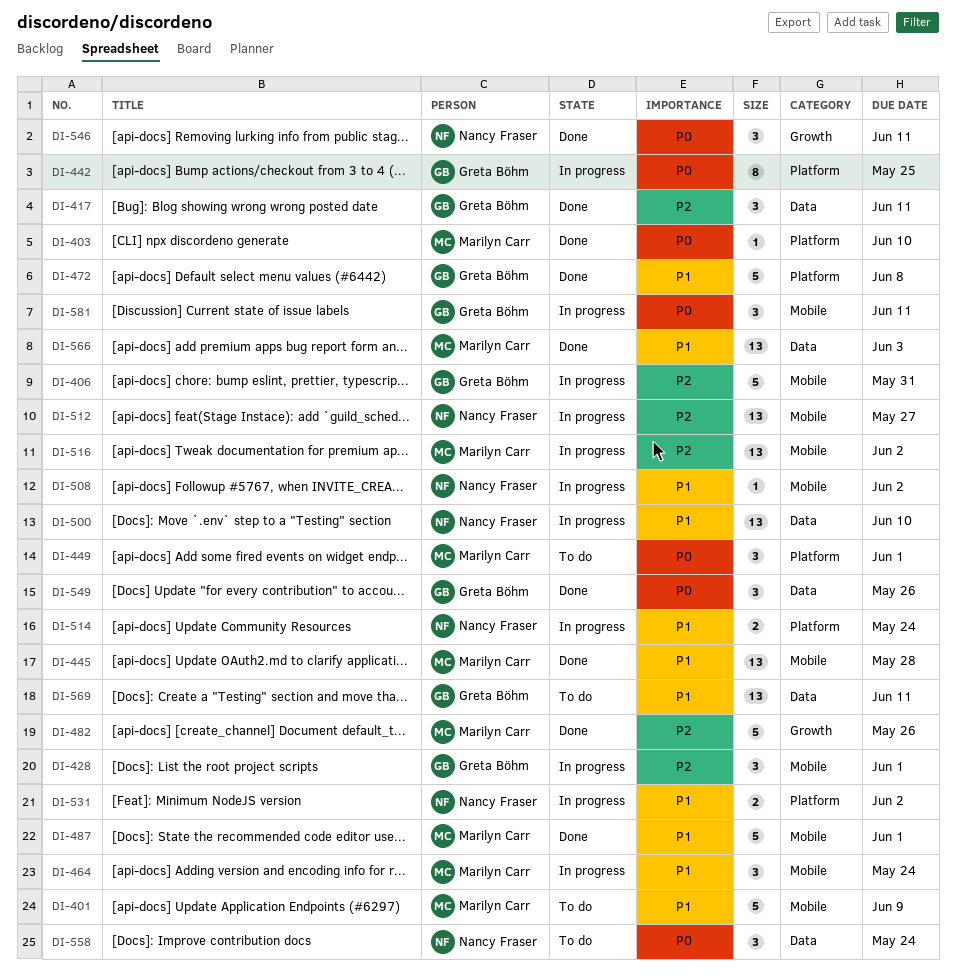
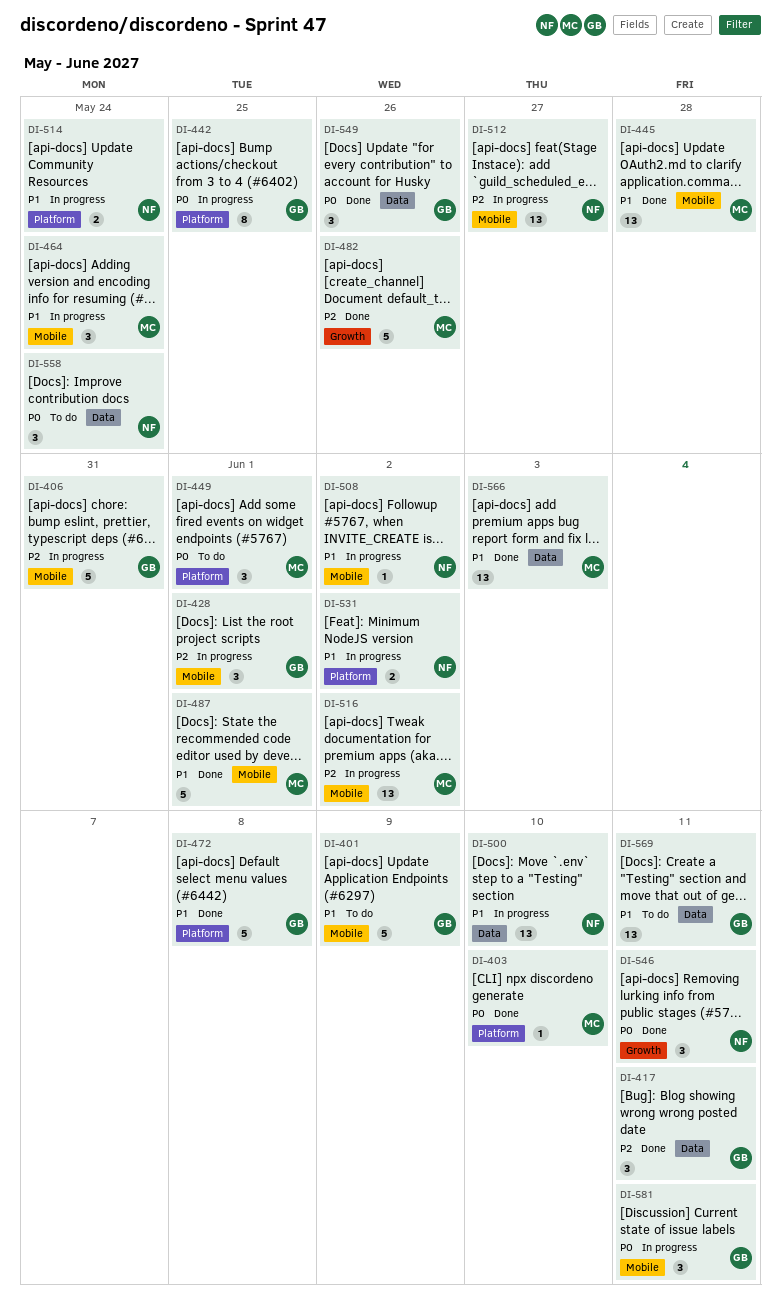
DI-401, owner: Marilyn Carr -> Greta Böhm

